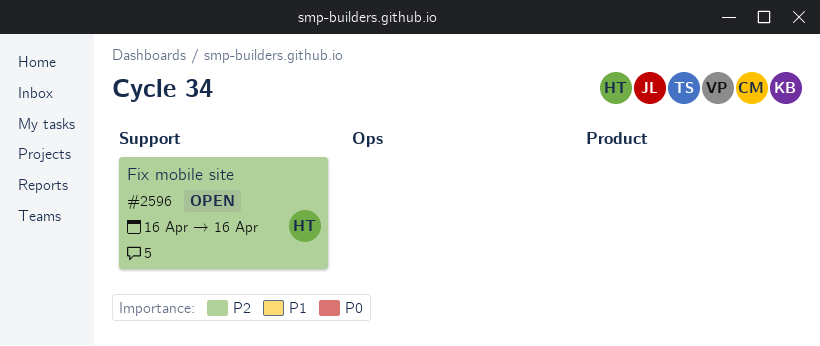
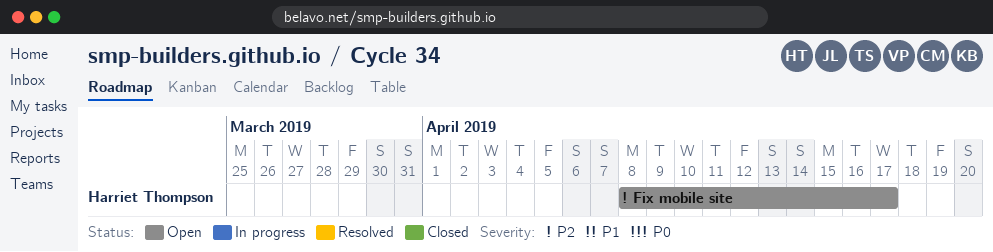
Fix mobile site, start: Apr 16 -> Apr 8
Fix mobile site, due: Apr 16 -> Apr 17

